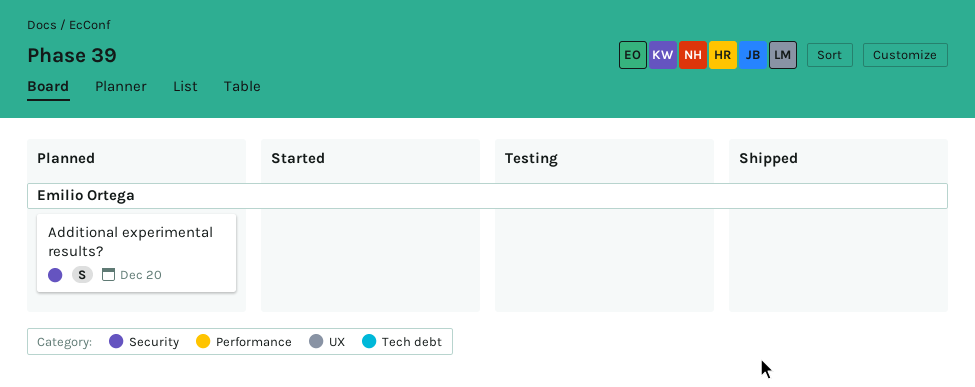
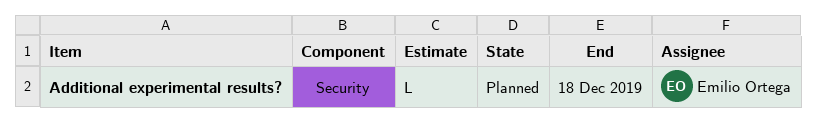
Additional experimental results?, estimate: S -> L
Additional experimental results?, due: Dec 20 -> Dec 18

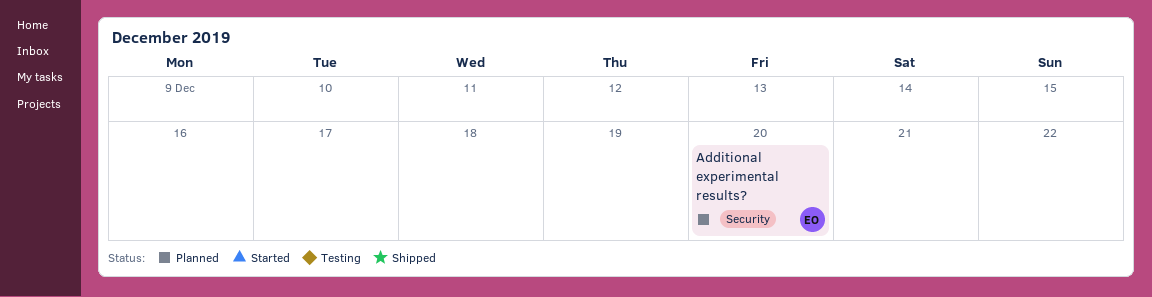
Additional experimental results?, due: Dec 18 -> Dec 20

